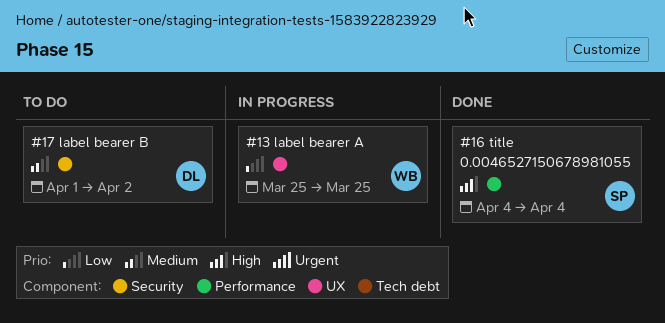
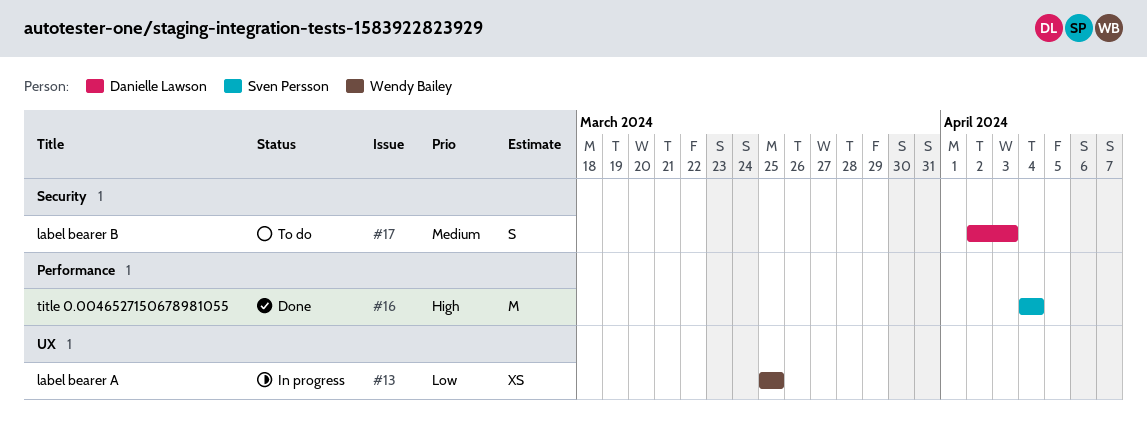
#17, start: Apr 1 -> Apr 2
#17, due: Apr 2 -> Apr 3

